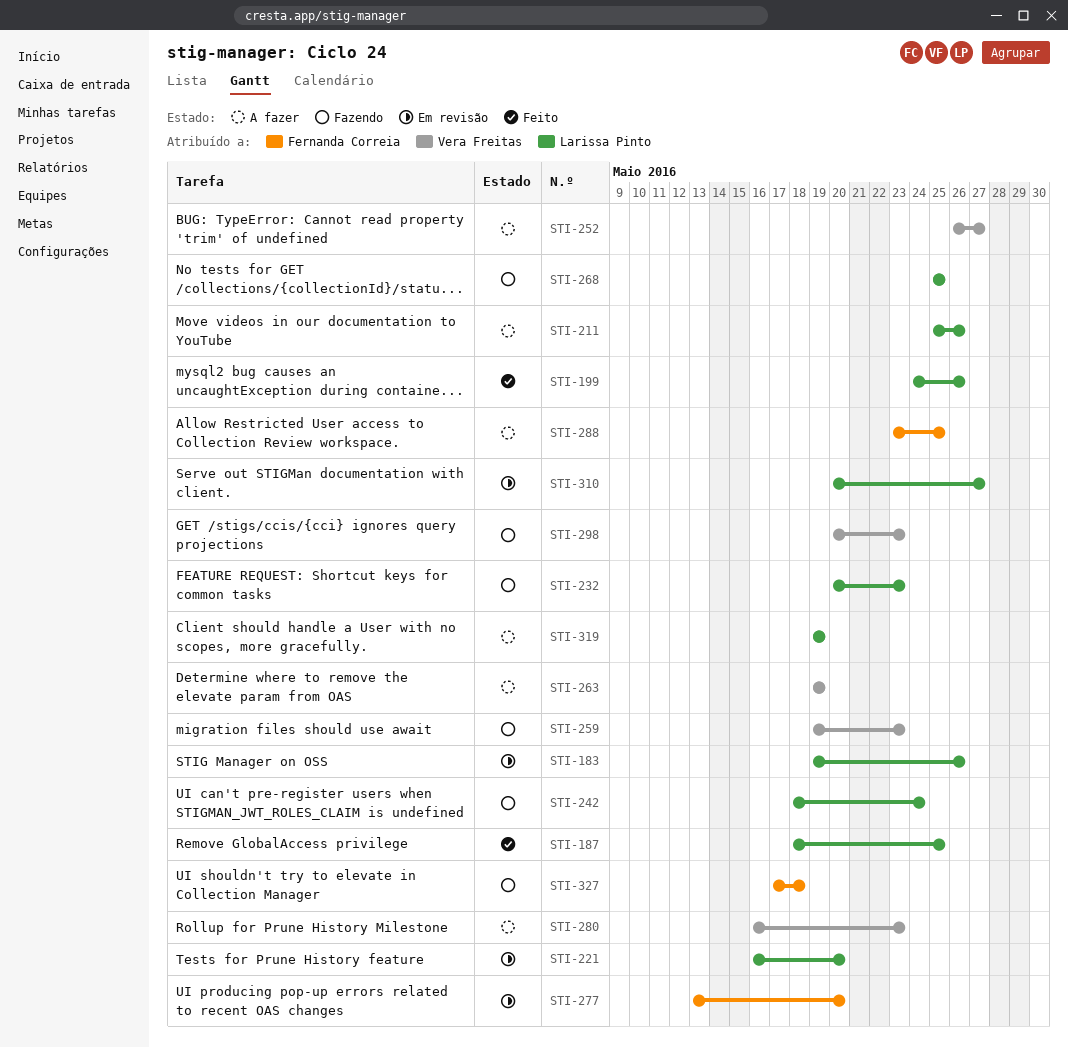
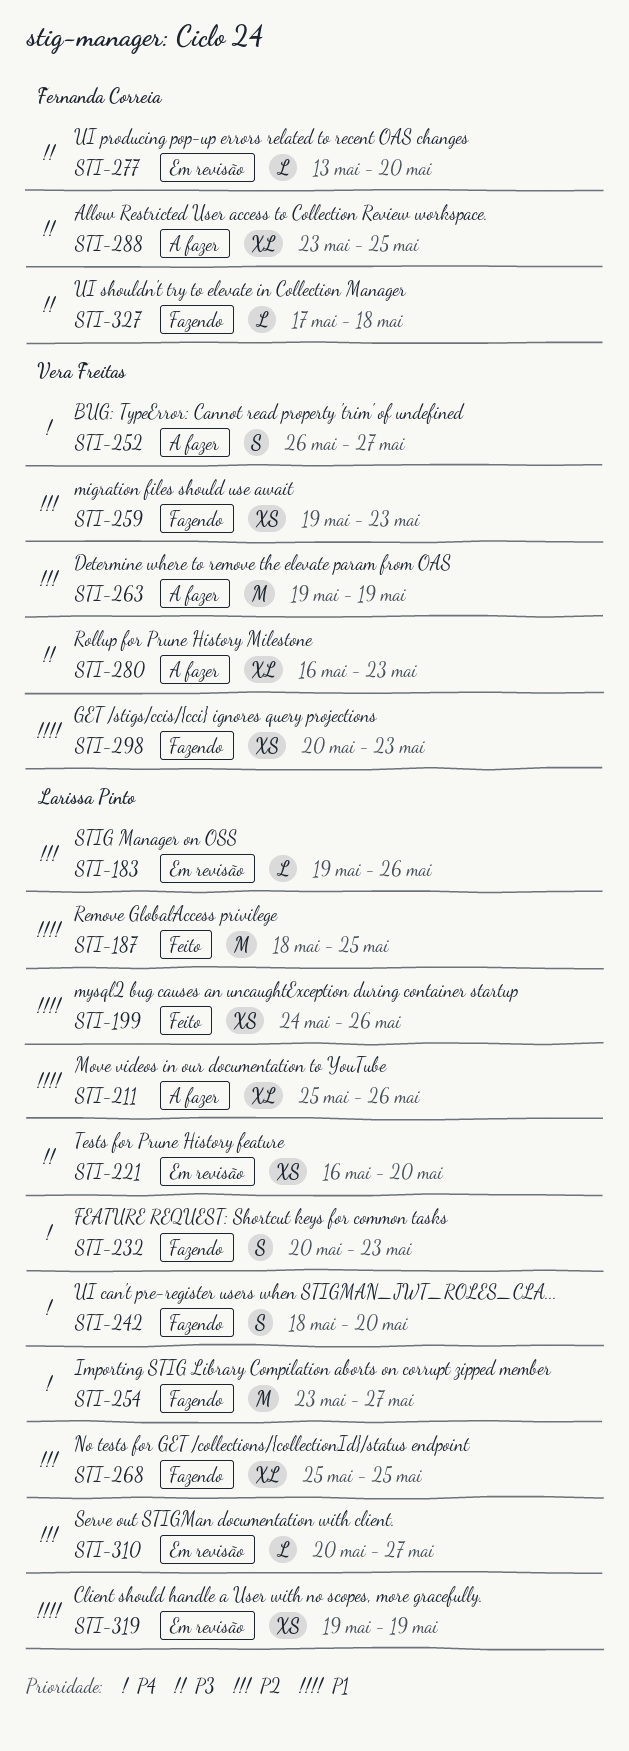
STI-242, due: May 24 -> May 20
STI-254: none -> present
STI-319, status: A fazer -> Em revisão

